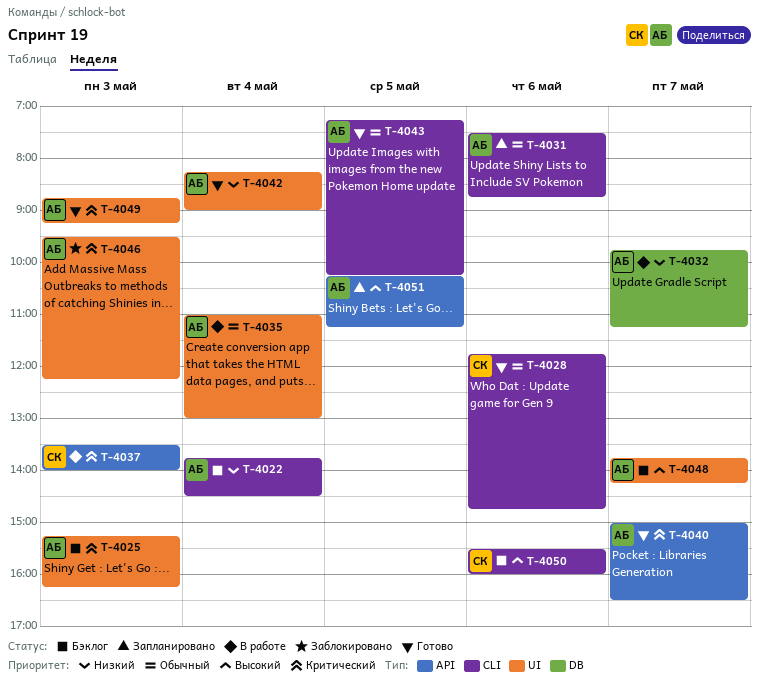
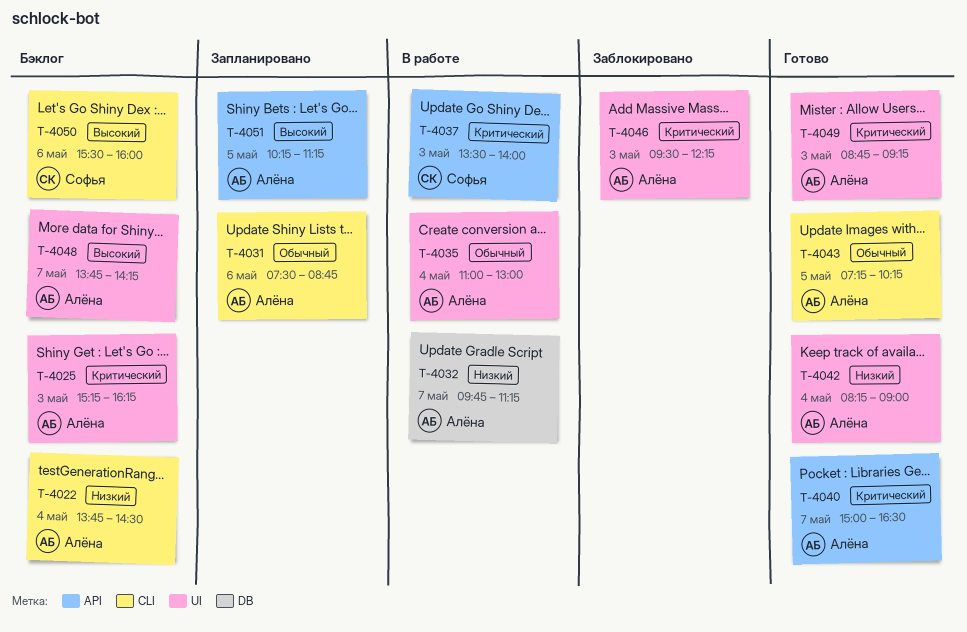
T-4028: present -> none

